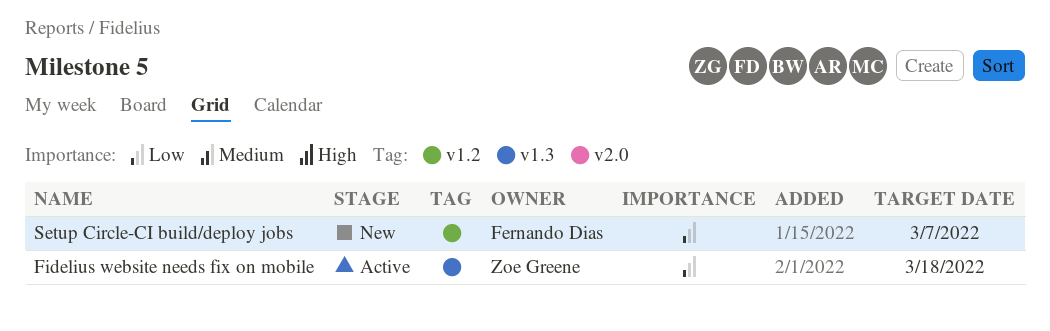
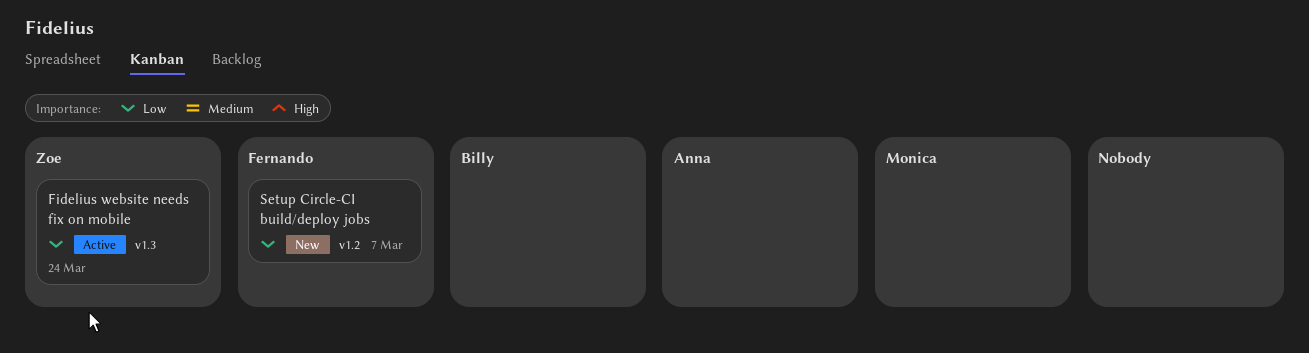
Fidelius website needs fix on mobile, due: Mar 18 -> Mar 24

